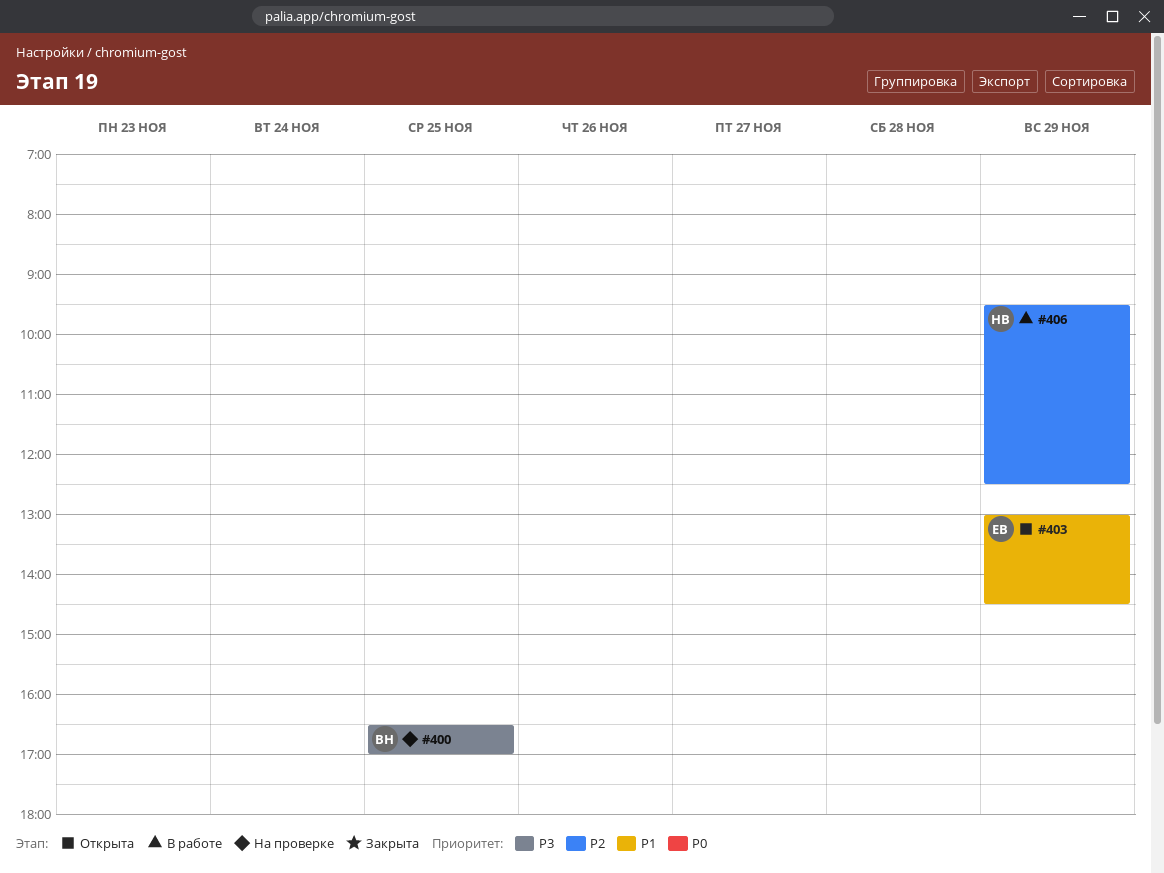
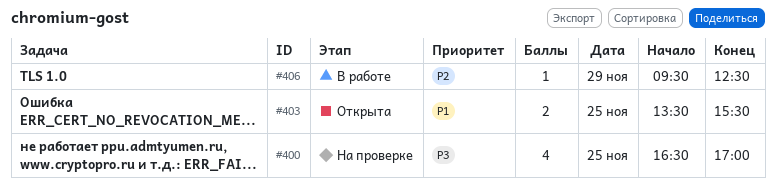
#403, day: Nov 29 -> Nov 25
#403, begins: 13:00 -> 13:30
#403, ends: 14:30 -> 15:30

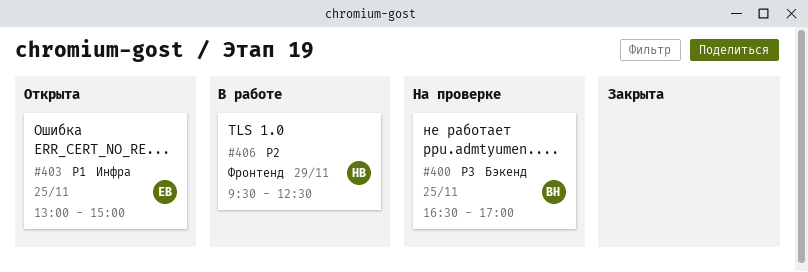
#403, begins: 13:30 -> 13:00
#403, ends: 15:30 -> 15:00

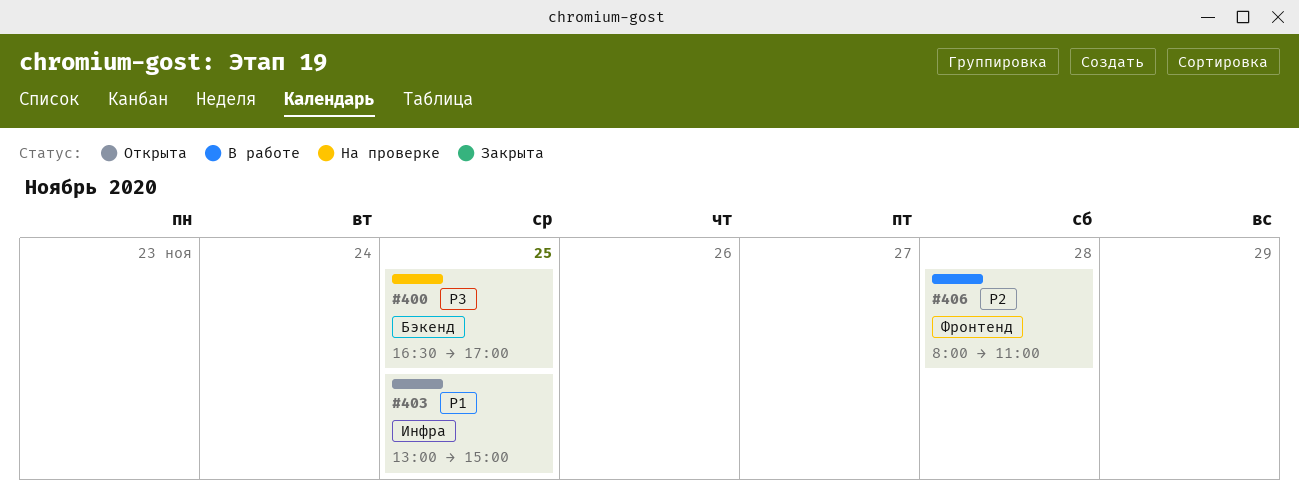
#406, day: Nov 29 -> Nov 28
#406, begins: 09:30 -> 08:00
#406, ends: 12:30 -> 11:00

